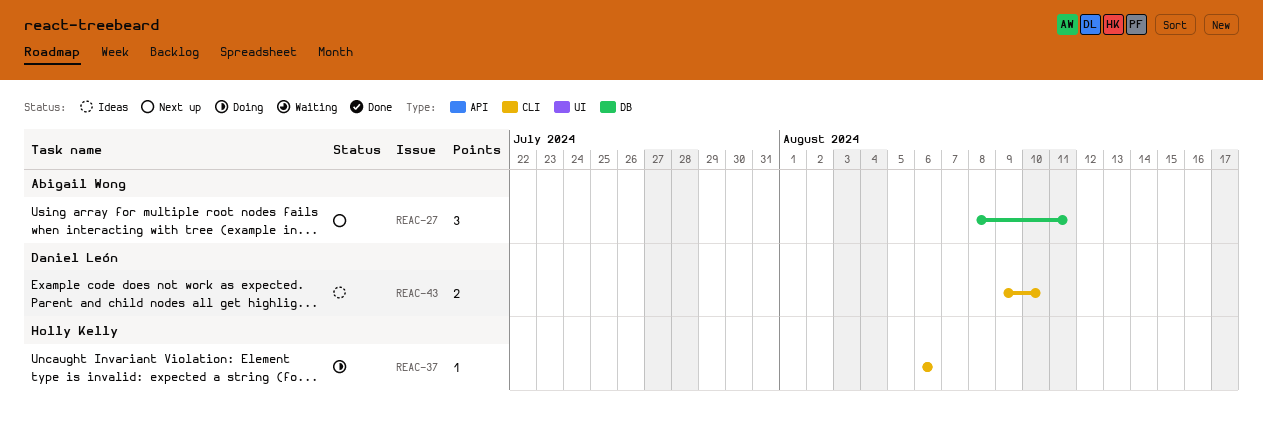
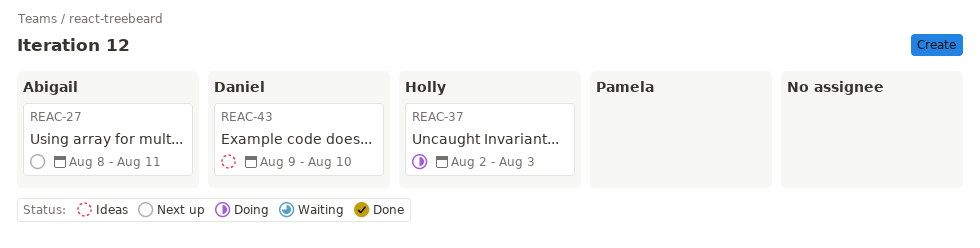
REAC-37, start: Aug 6 -> Aug 2
REAC-37, due: Aug 6 -> Aug 3

